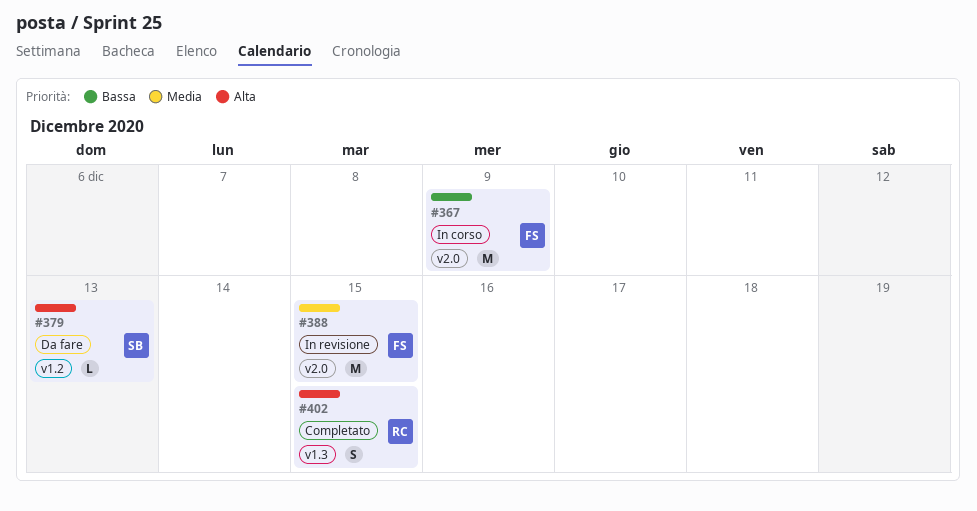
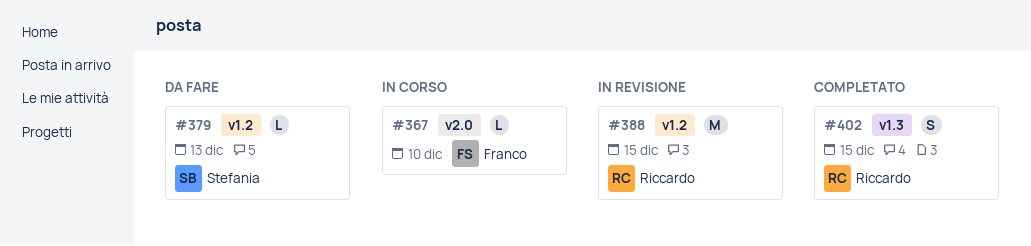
#367, estimate: M -> L
#367, due: Dec 9 -> Dec 10
#388, owner: Franco -> Riccardo
#388, label: v2.0 -> v1.2

